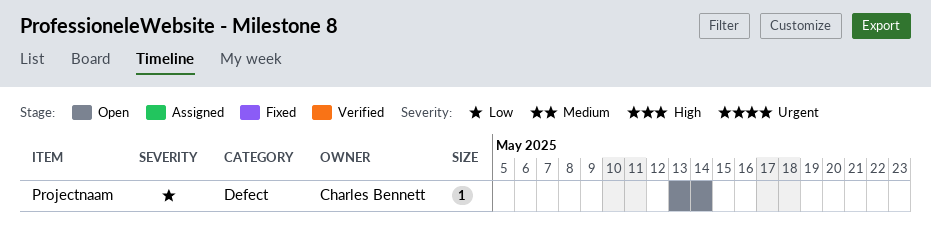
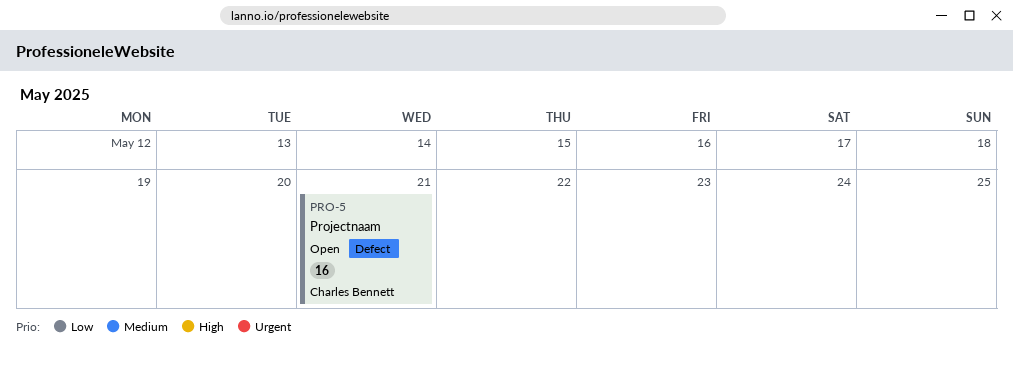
Projectnaam, estimate: 1 -> 16
Projectnaam, due: May 14 -> May 21

